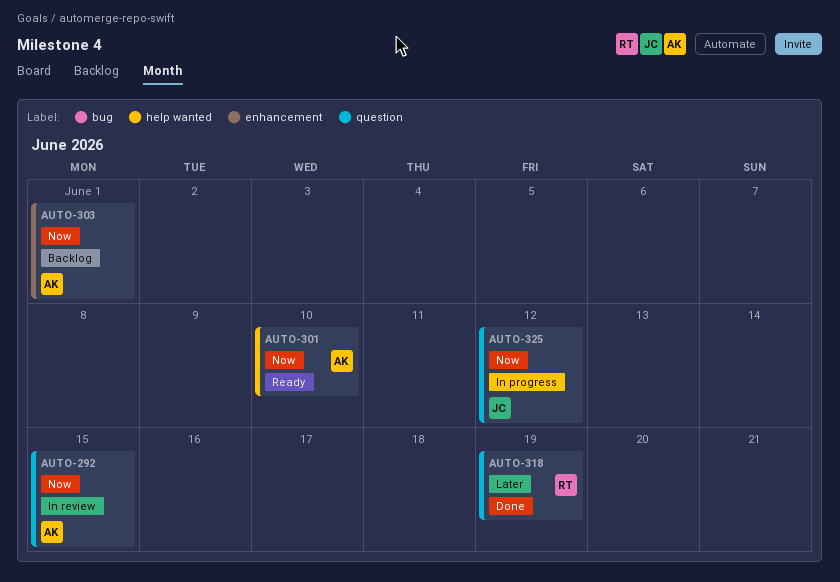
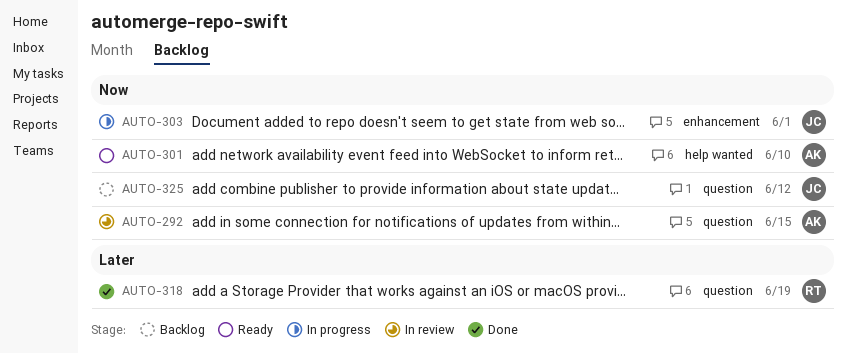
AUTO-303, status: Backlog -> In progress
AUTO-303, owner: AK -> JC
AUTO-325, status: In progress -> Backlog

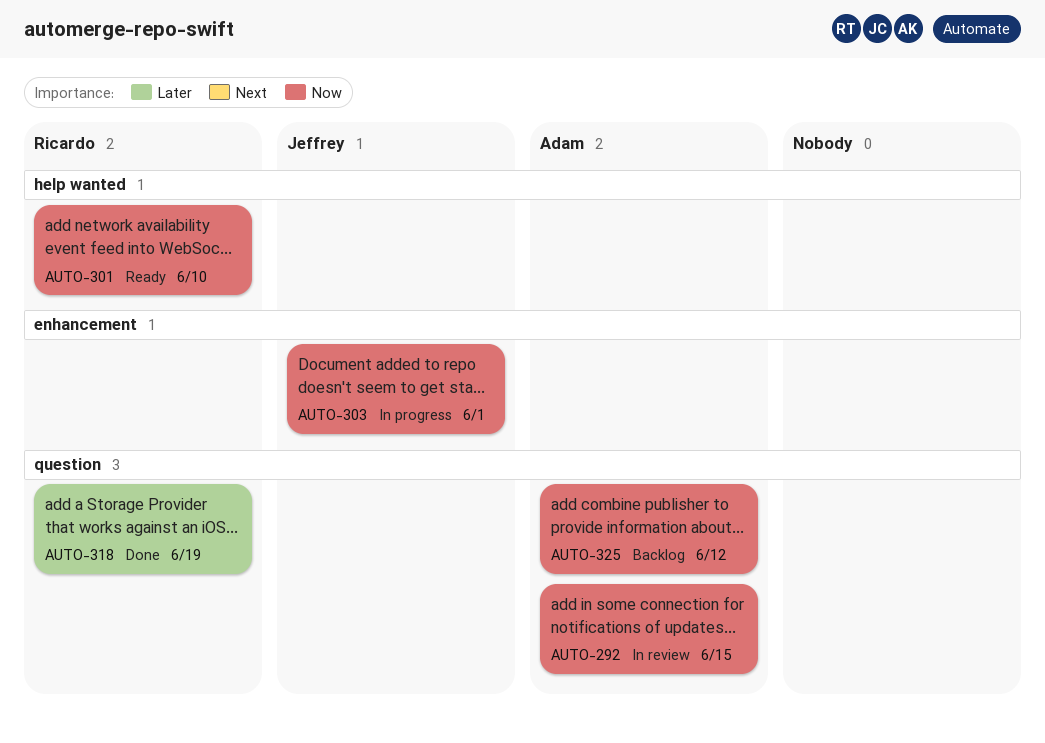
AUTO-301, owner: Adam -> Ricardo
AUTO-325, owner: Jeffrey -> Adam

